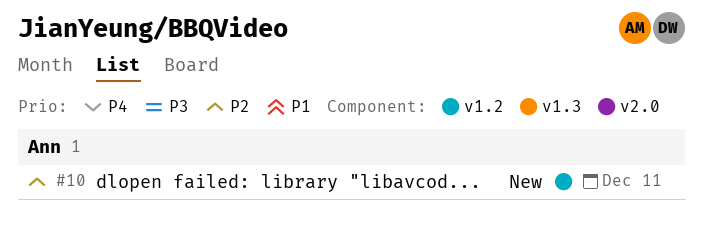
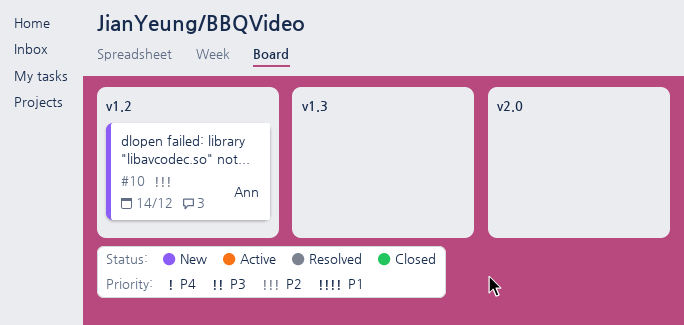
#10, due: Dec 11 -> Dec 14

